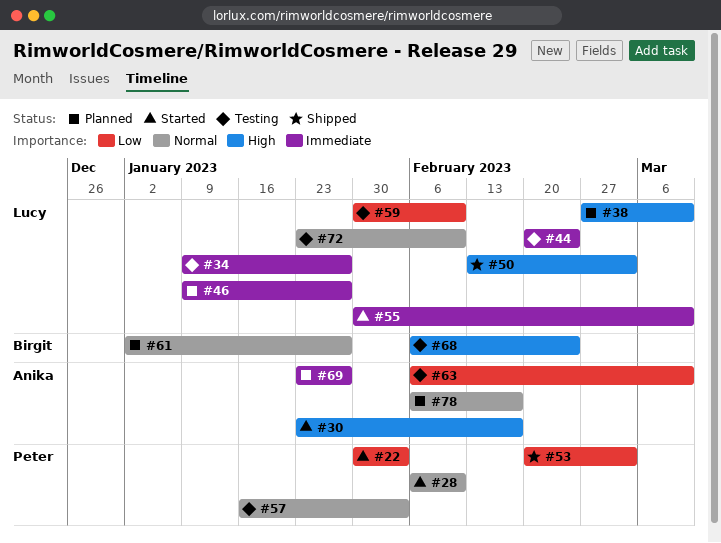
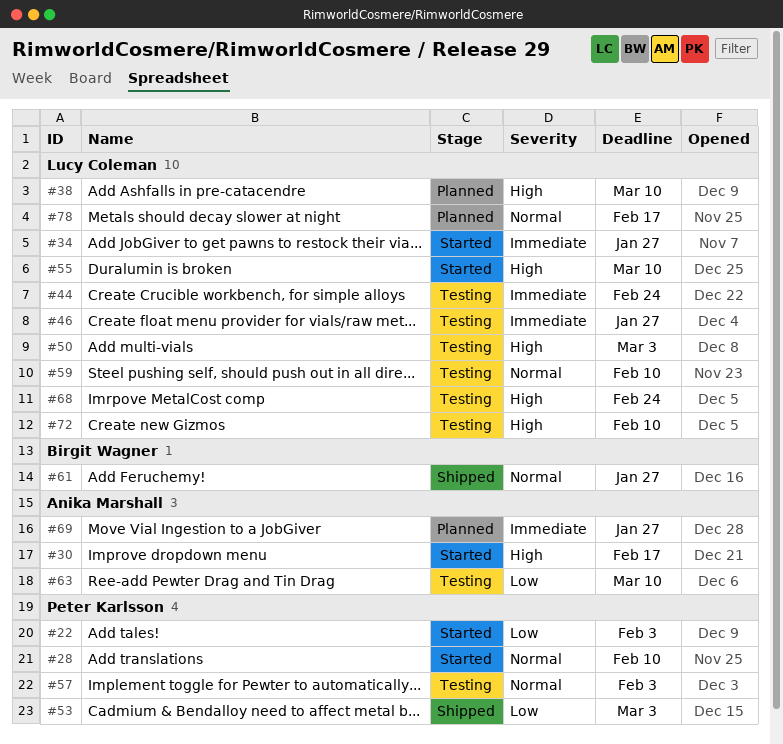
#34, status: Testing -> Started
#46, status: Planned -> Testing
#50, status: Shipped -> Testing
#55, priority: Immediate -> High
#59, priority: Low -> Normal
#61, status: Planned -> Shipped
#68, owner: Birgit Wagner -> Lucy Coleman
#72, priority: Normal -> High
#78, owner: Anika Marshall -> Lucy Coleman

